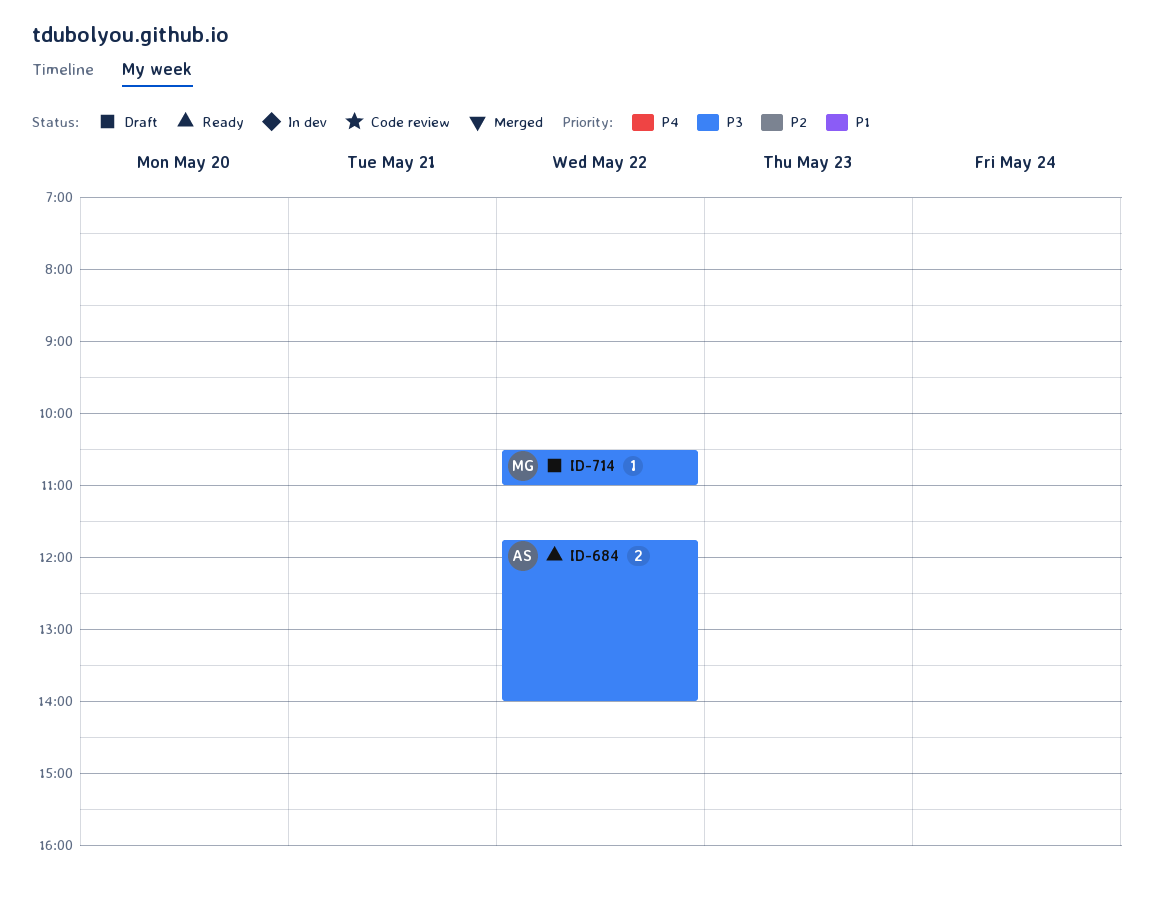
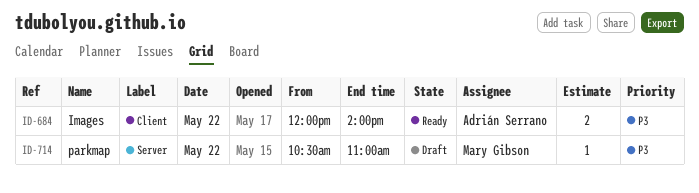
ID-684, begins: 11:45 -> 12:00

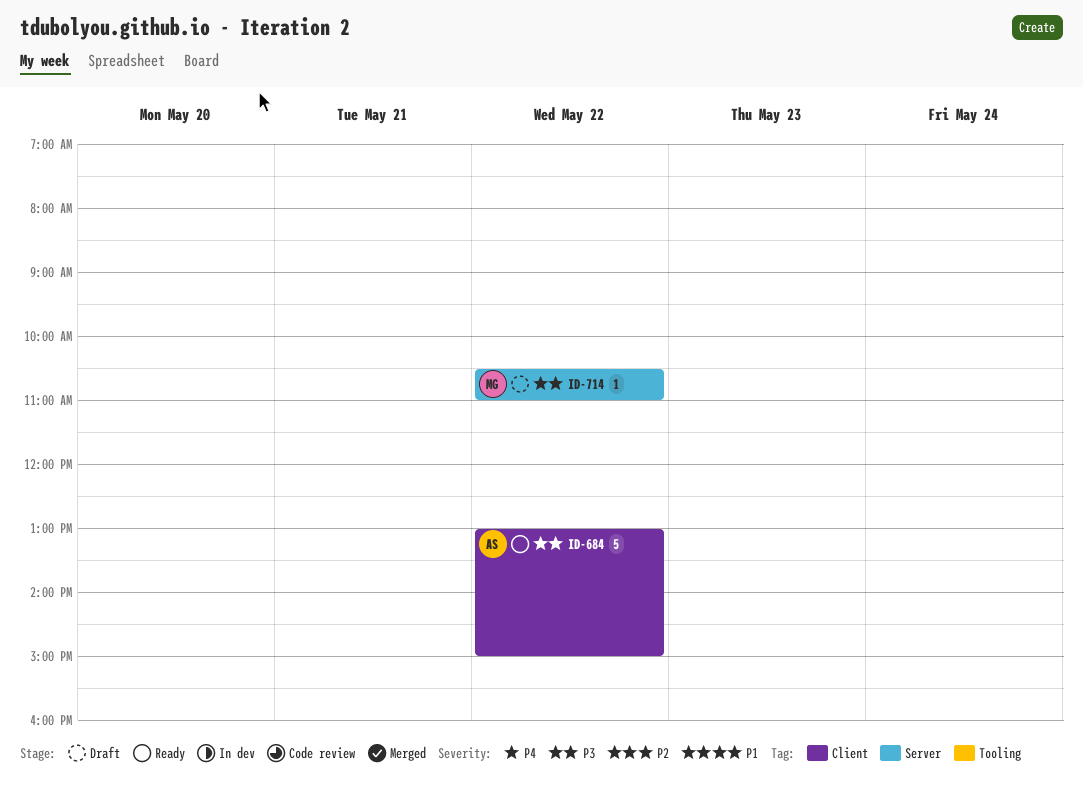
ID-684, estimate: 2 -> 5
ID-684, begins: 12:00 -> 13:00
ID-684, ends: 14:00 -> 15:00

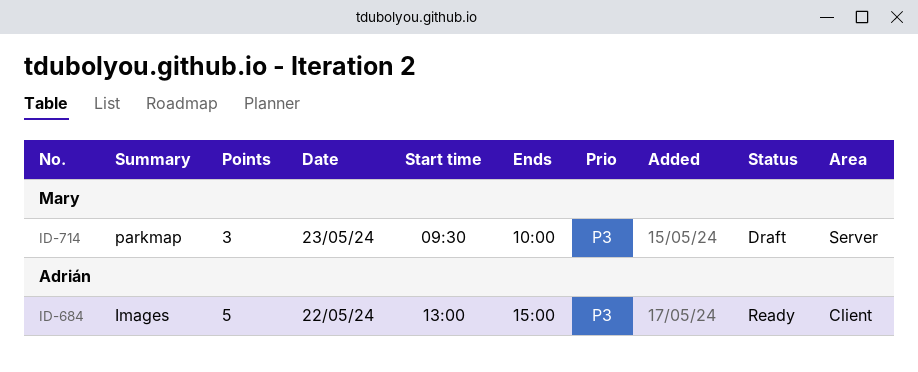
ID-714, estimate: 1 -> 3
ID-714, day: May 22 -> May 23
ID-714, begins: 10:30 -> 09:30
ID-714, ends: 11:00 -> 10:00

